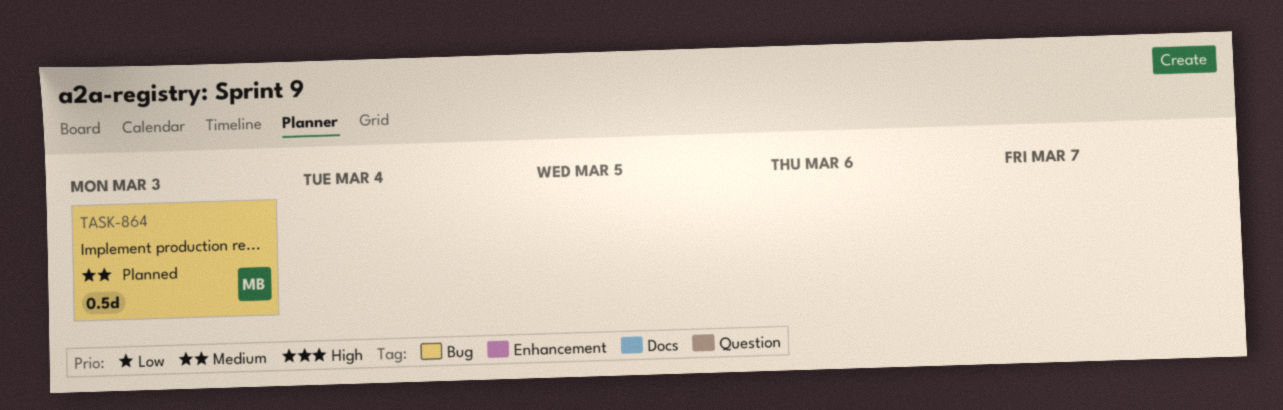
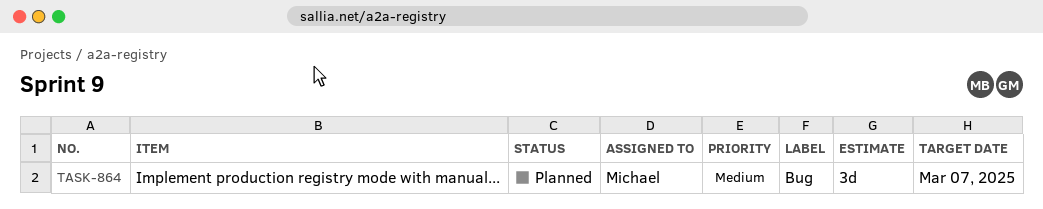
TASK-864, estimate: 0.5d -> 3d
TASK-864, due: Mar 3 -> Mar 7

